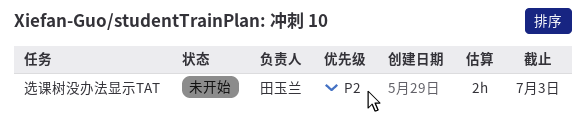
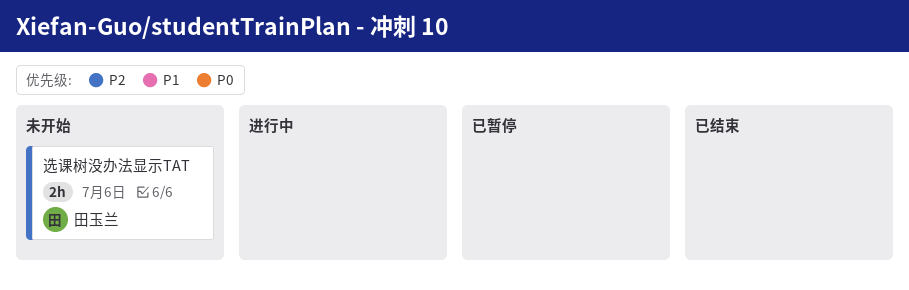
选课树没办法显示TAT, due: Jul 3 -> Jul 6

